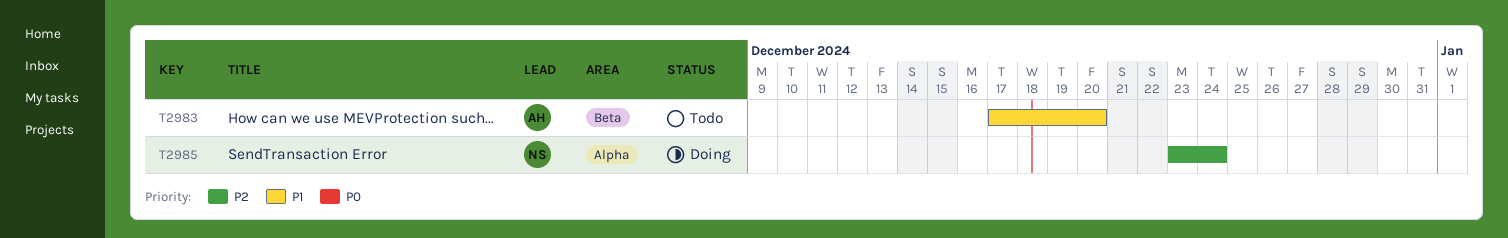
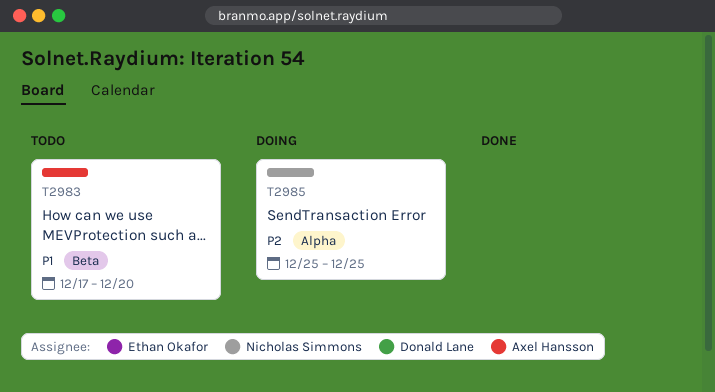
T2985, start: Dec 23 -> Dec 25
T2985, due: Dec 24 -> Dec 25

